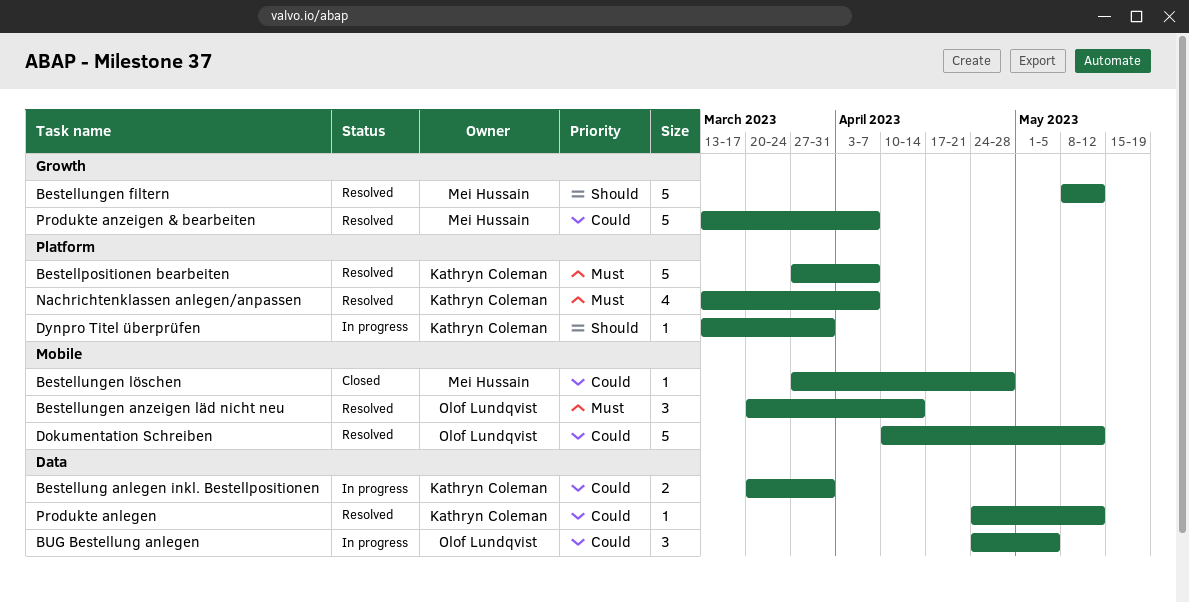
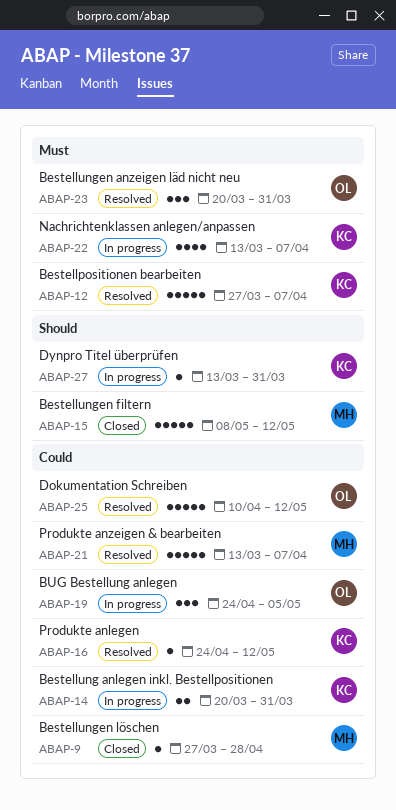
Bestellungen anzeigen läd nicht neu, due: Apr 14 -> Mar 31
Bestellungen filtern, status: Resolved -> Closed
Nachrichtenklassen anlegen/anpassen, status: Resolved -> In progress

